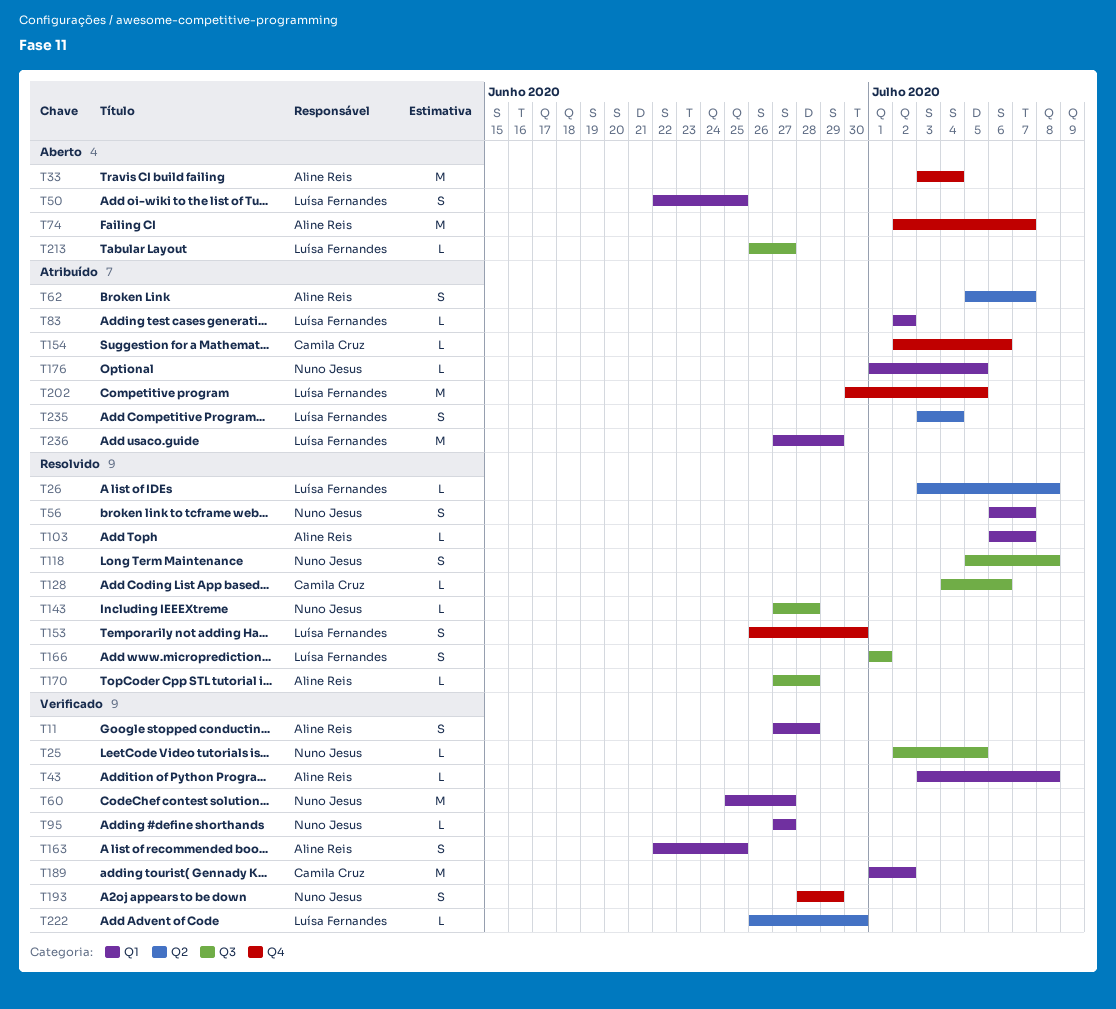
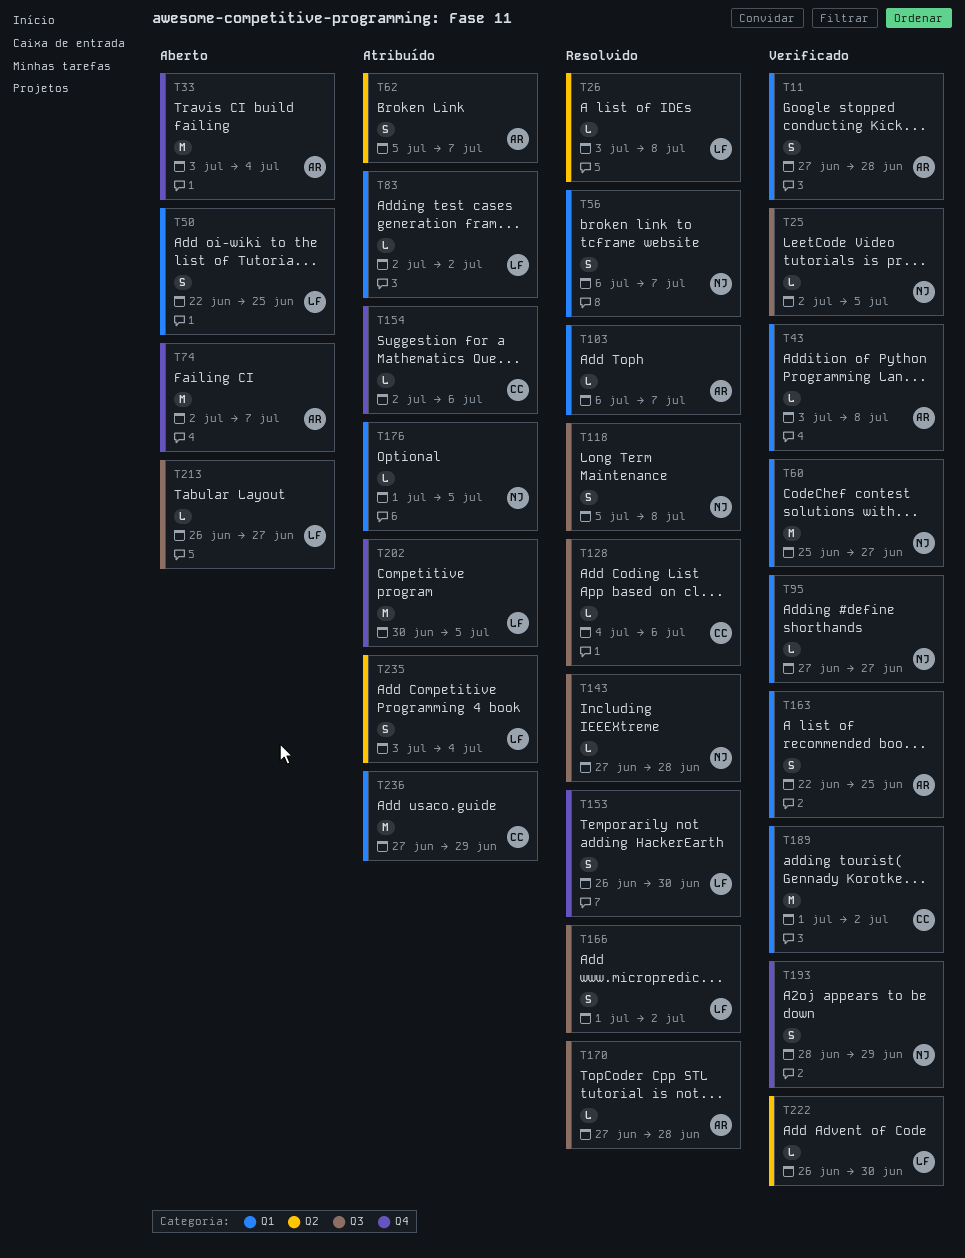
T166, due: Jul 1 -> Jul 2
T236, owner: Luísa Fernandes -> Camila Cruz

